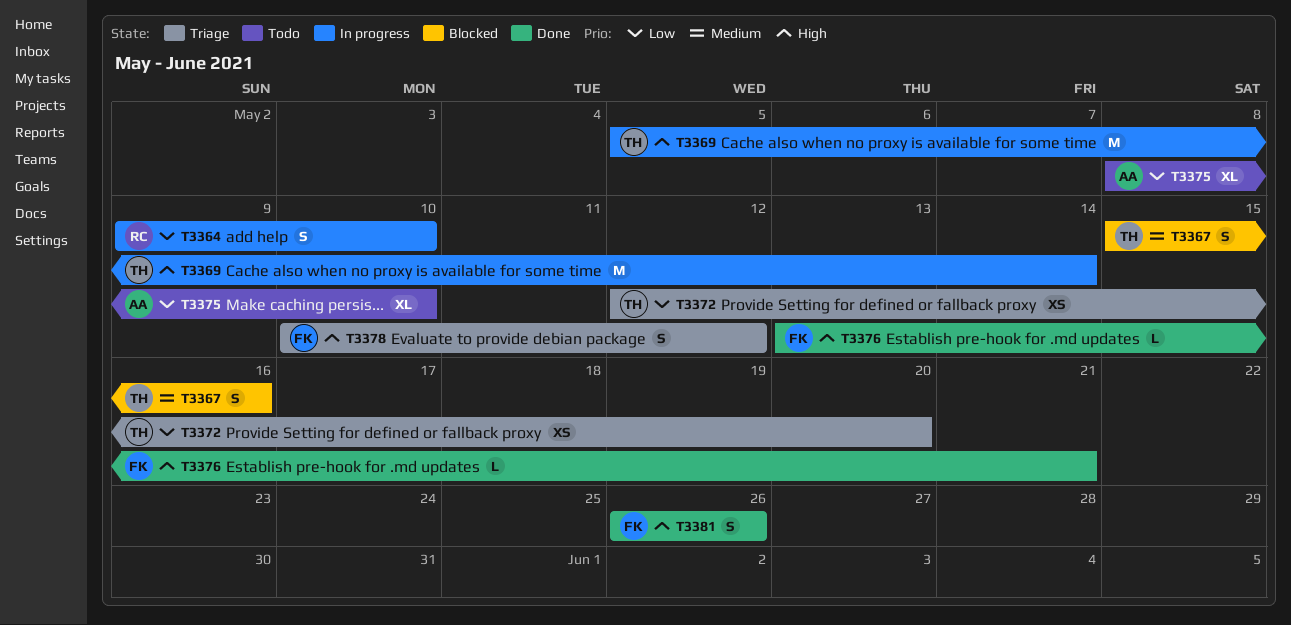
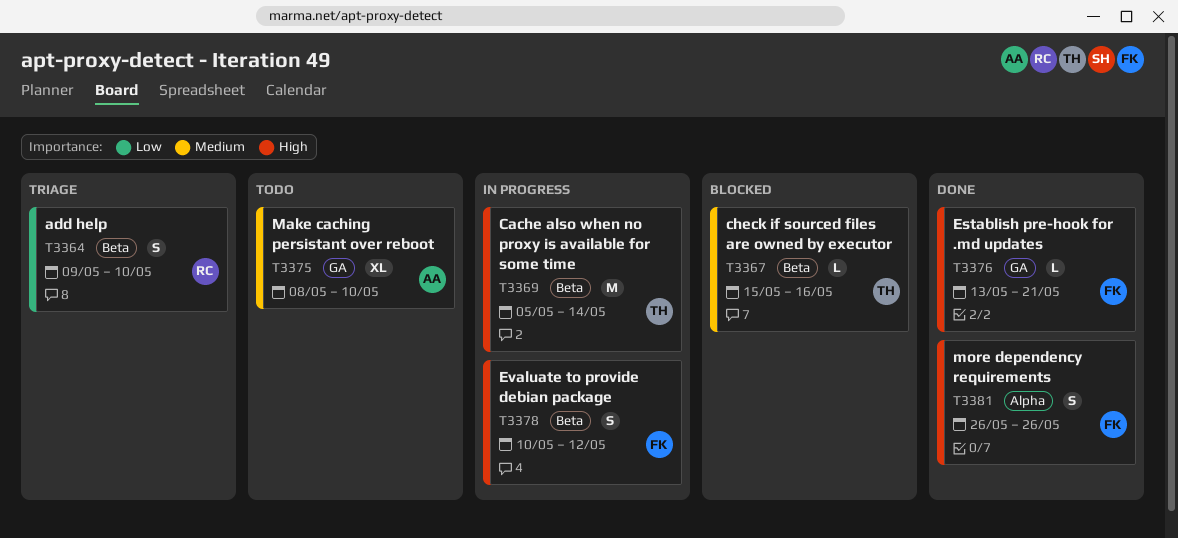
T3364, status: In progress -> Triage
T3367, estimate: S -> L
T3372: present -> none
T3375, priority: Low -> Medium
T3378, status: Triage -> In progress

